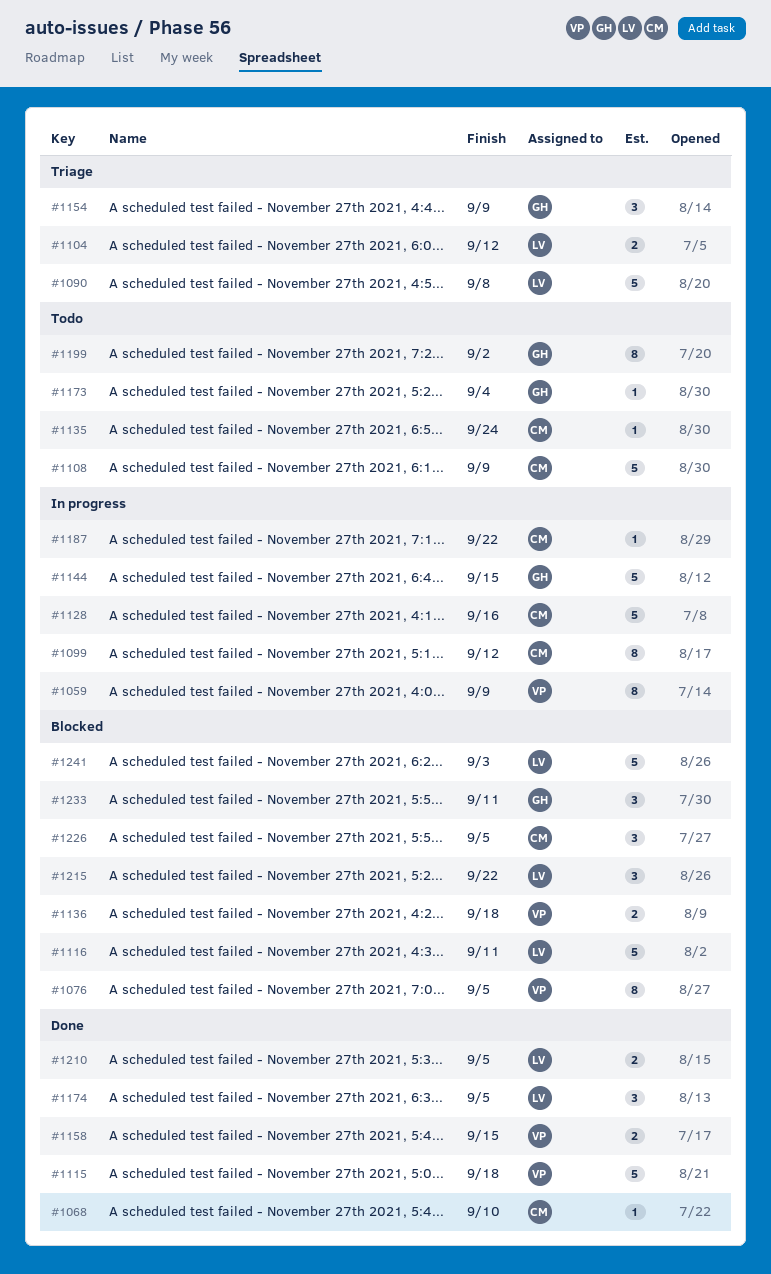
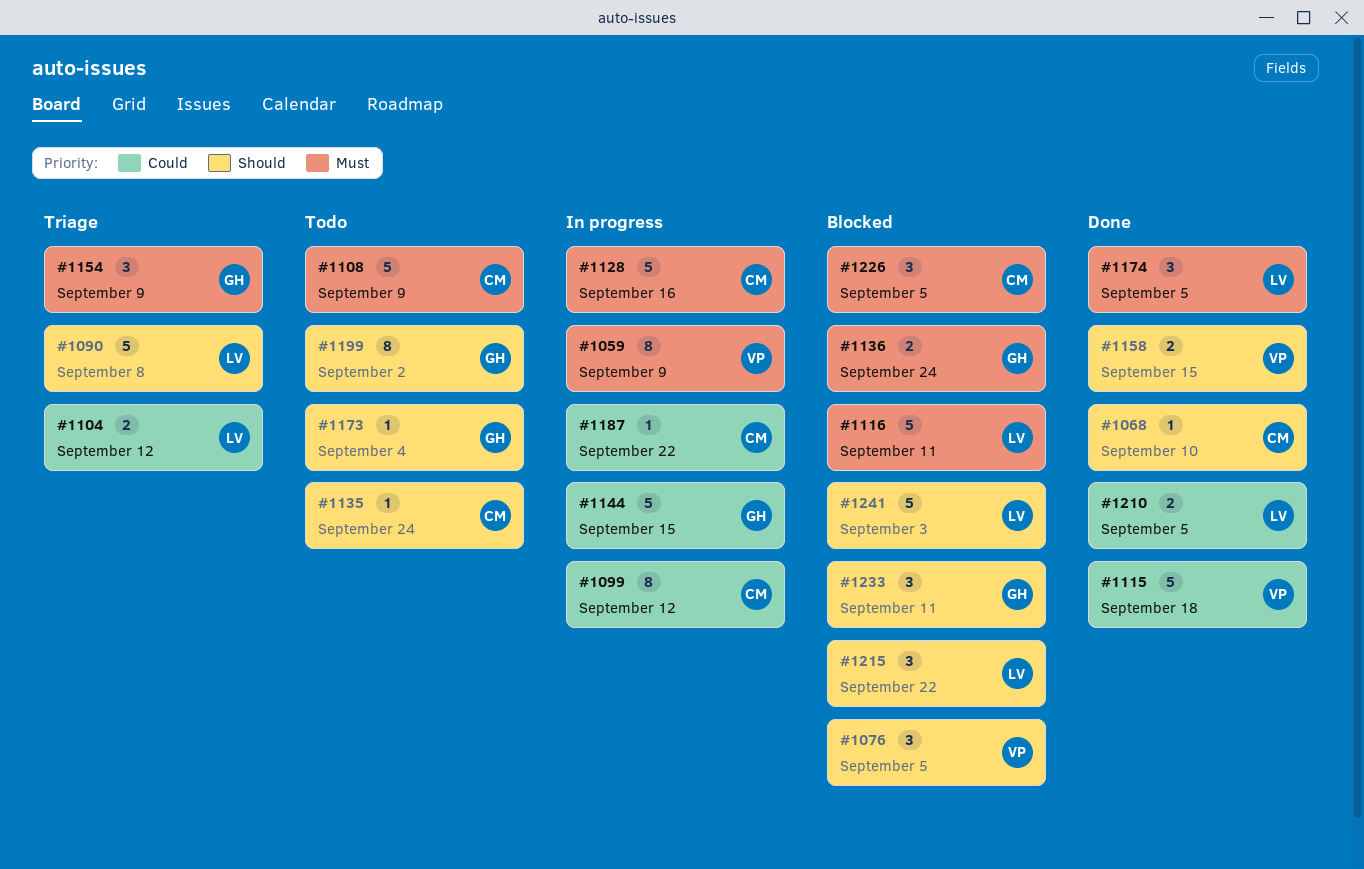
#1076, estimate: 8 -> 3
#1136, owner: VP -> GH
#1136, due: Sep 18 -> Sep 24

